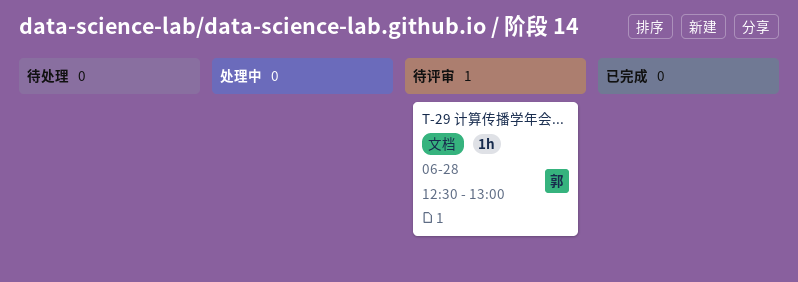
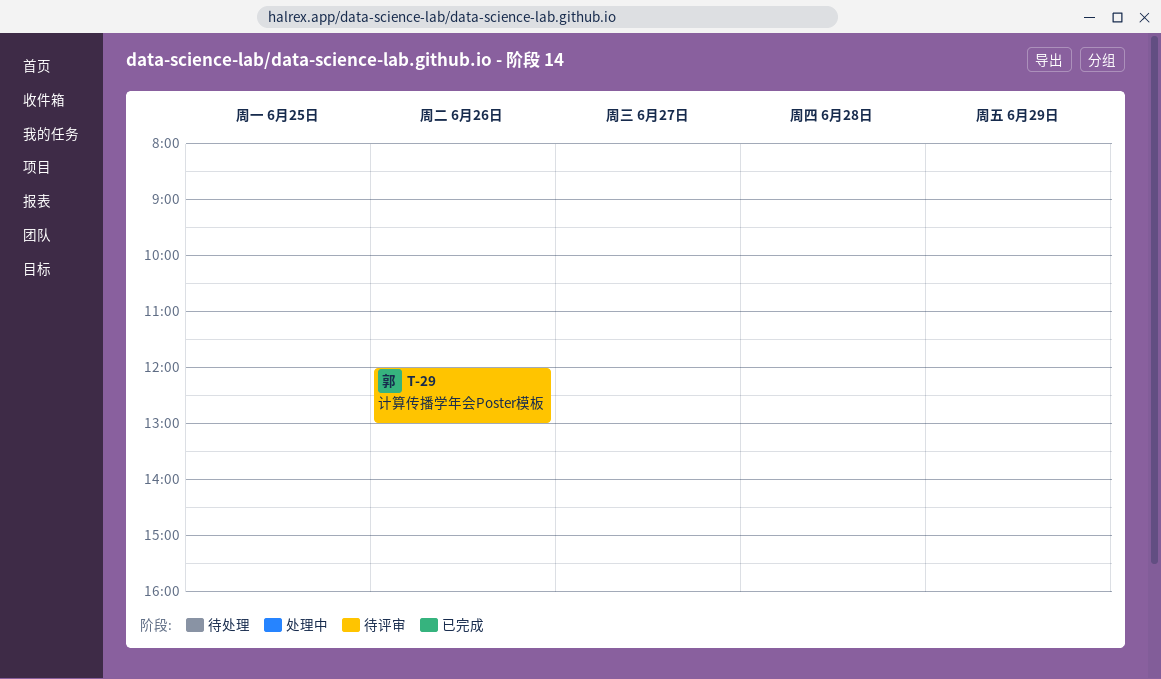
T-29, day: Jun 28 -> Jun 26
T-29, begins: 12:30 -> 12:00

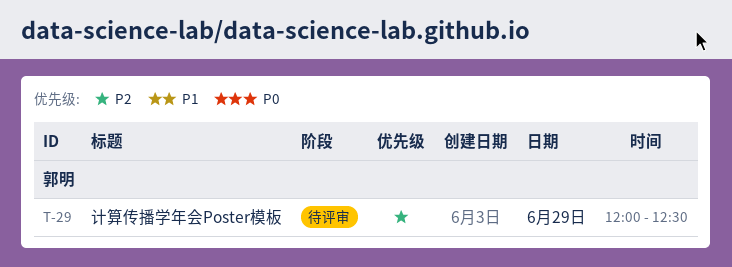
T-29, day: Jun 26 -> Jun 29
T-29, ends: 13:00 -> 12:30

